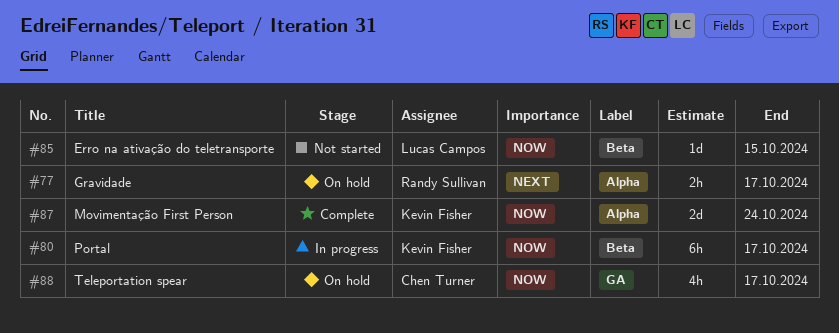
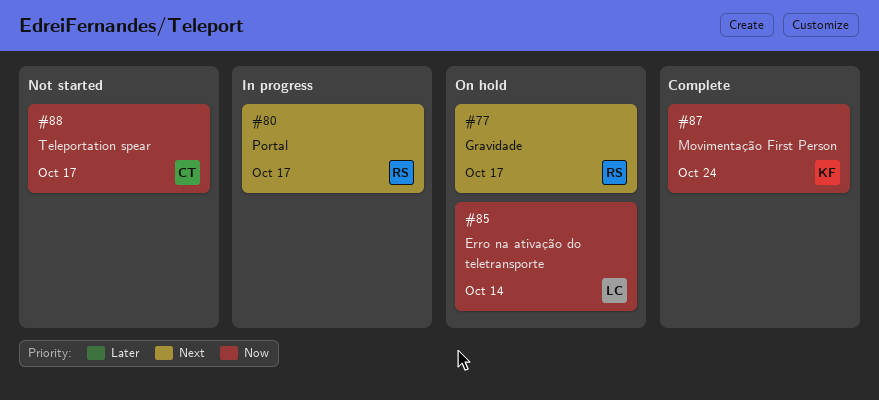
#80, owner: Kevin Fisher -> Randy Sullivan
#80, priority: Now -> Next
#85, status: Not started -> On hold
#85, due: Oct 15 -> Oct 14
#88, status: On hold -> Not started

